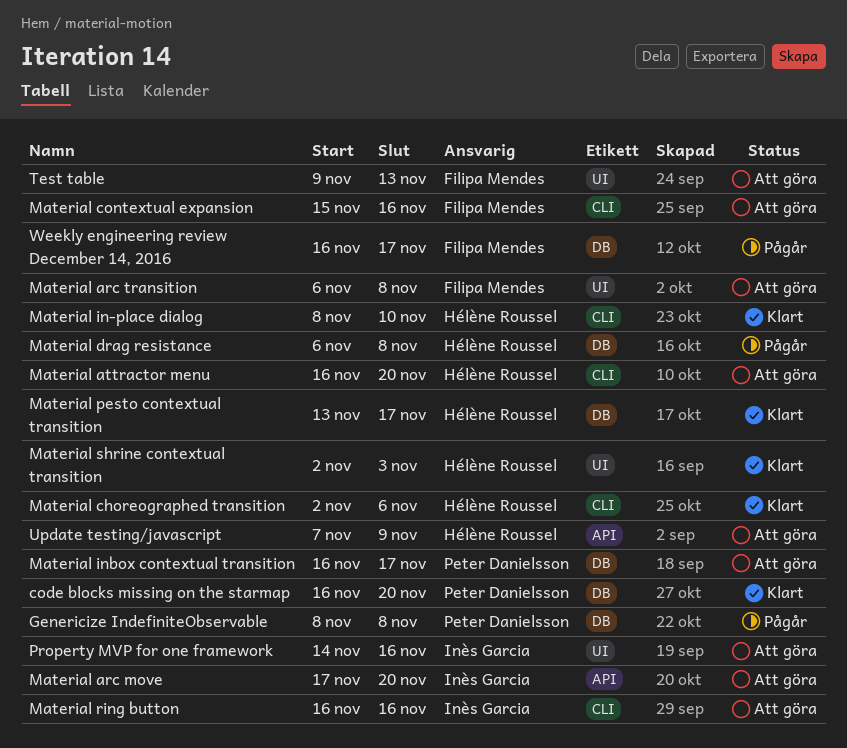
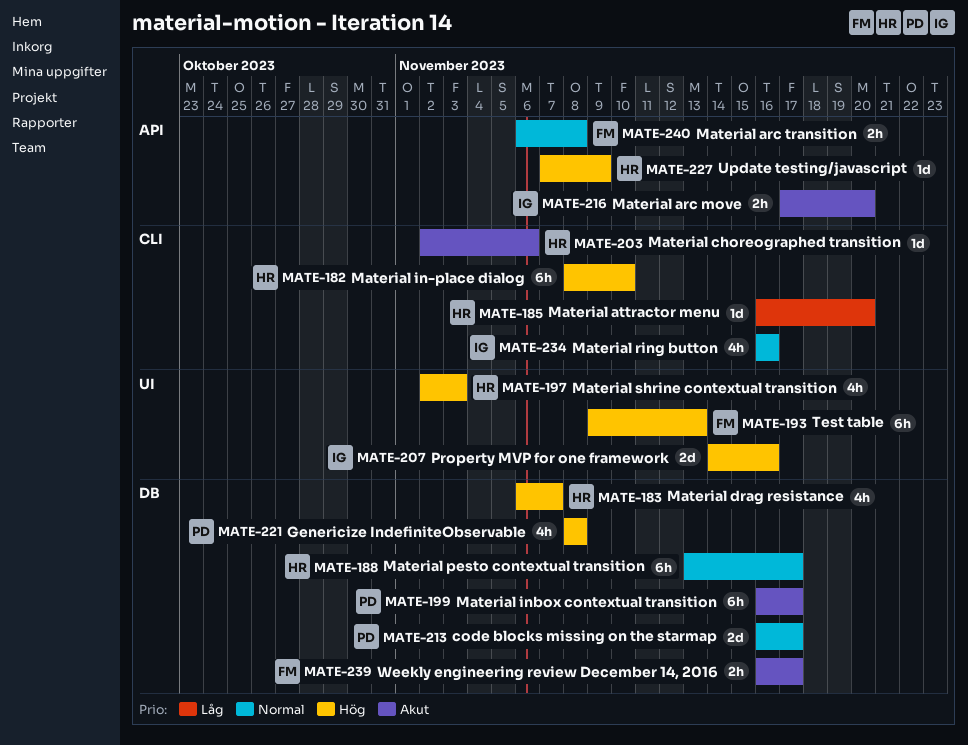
code blocks missing on the starmap, due: Nov 20 -> Nov 17
Material arc transition, label: UI -> API
Material contextual expansion: present -> none
Material drag resistance, due: Nov 8 -> Nov 7

